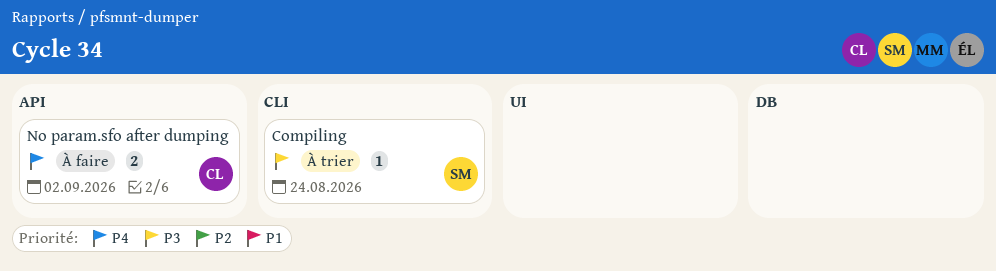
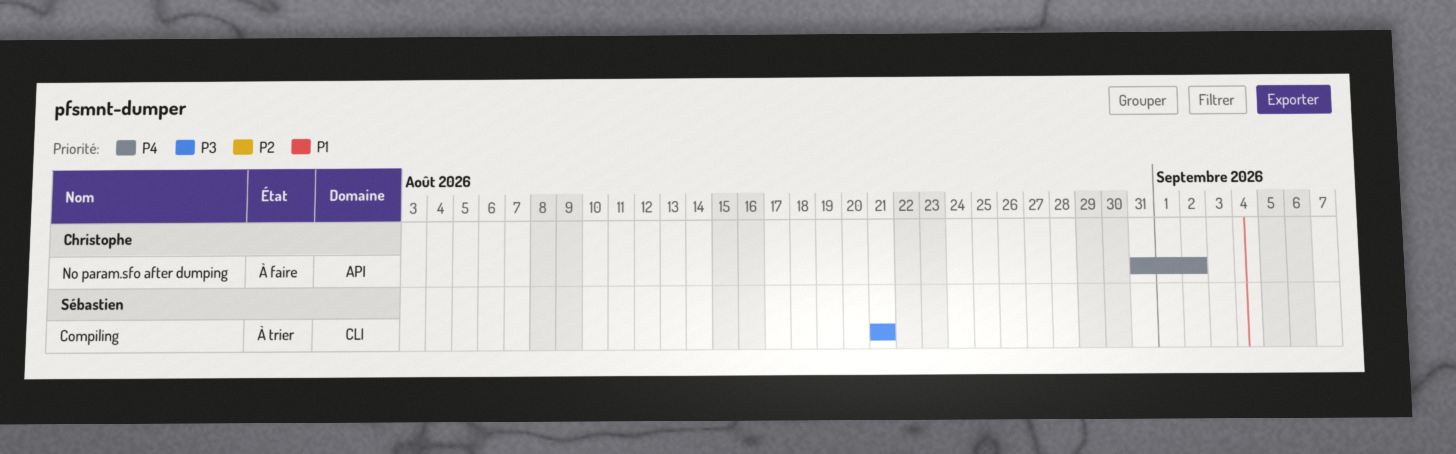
Compiling, due: Aug 24 -> Aug 21

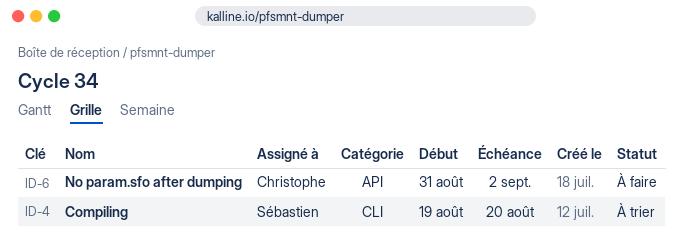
Compiling, start: Aug 21 -> Aug 19
Compiling, due: Aug 21 -> Aug 20

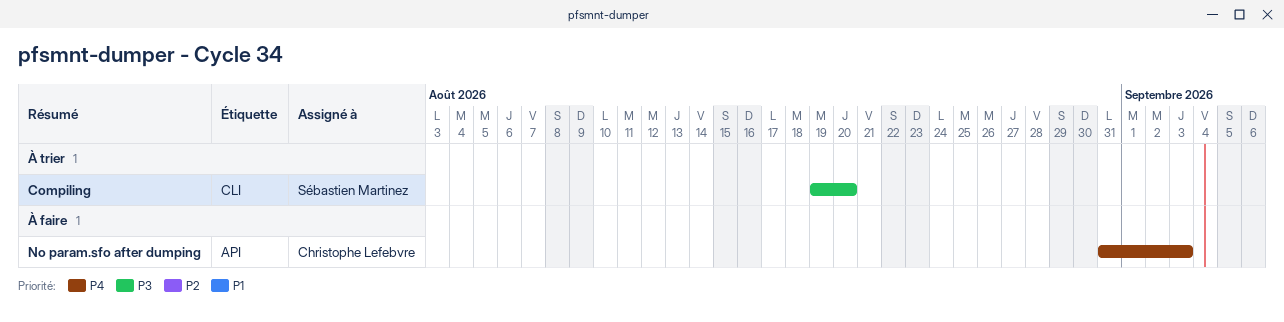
No param.sfo after dumping, due: Sep 2 -> Sep 3

